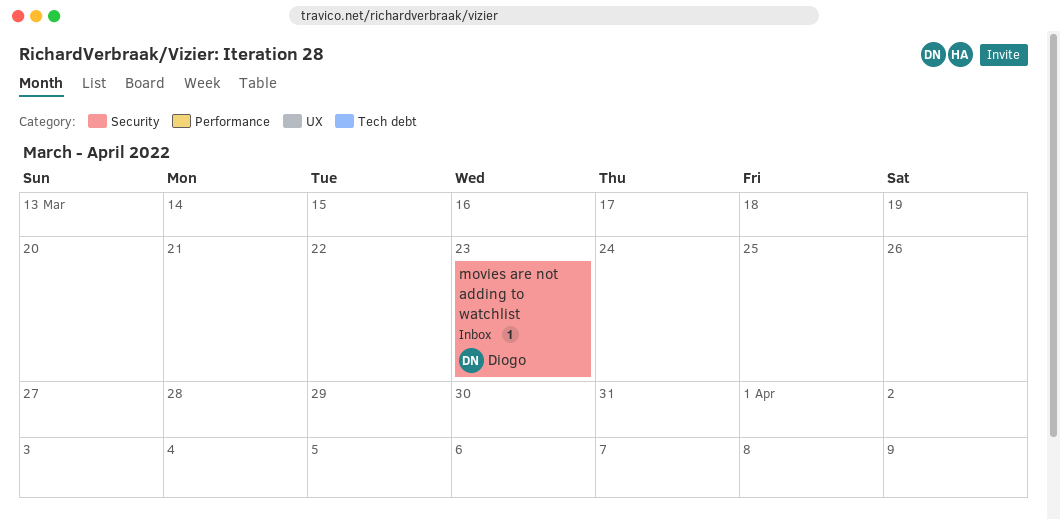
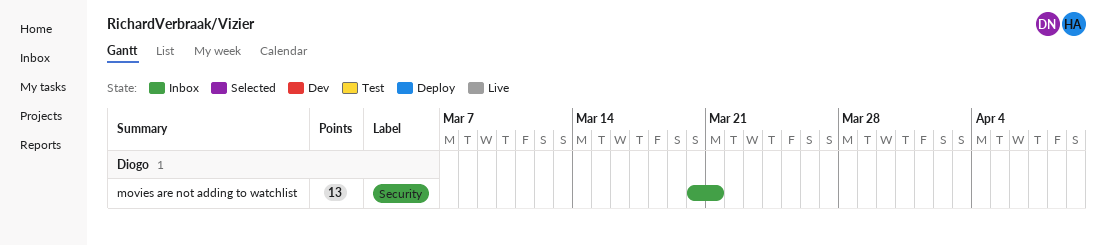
movies are not adding to watchlist, estimate: 1 -> 13
movies are not adding to watchlist, due: Mar 23 -> Mar 21

